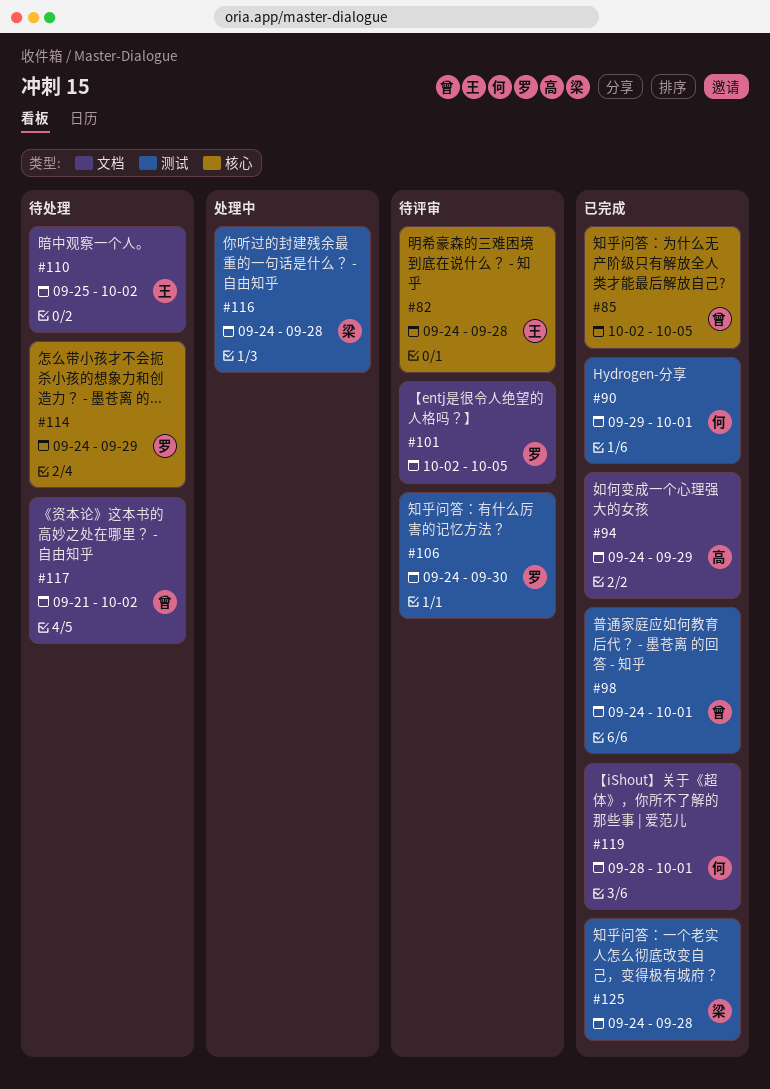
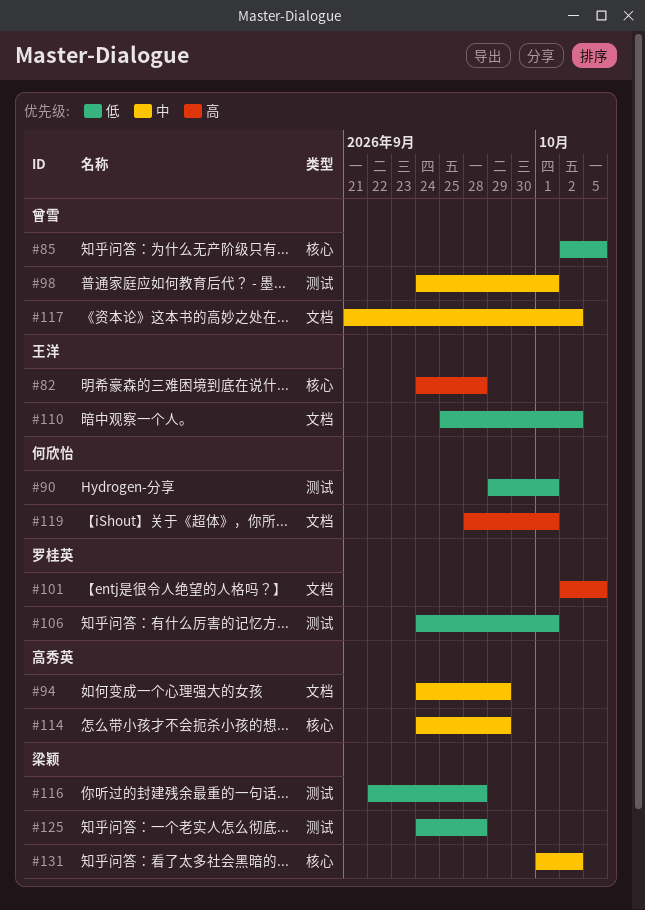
#106, due: Sep 30 -> Oct 1
#114, owner: 罗桂英 -> 高秀英
#116, start: Sep 24 -> Sep 22
#131: none -> present

